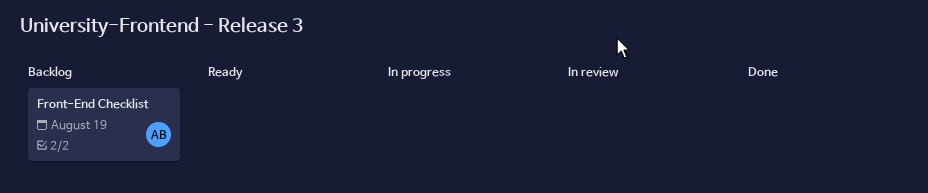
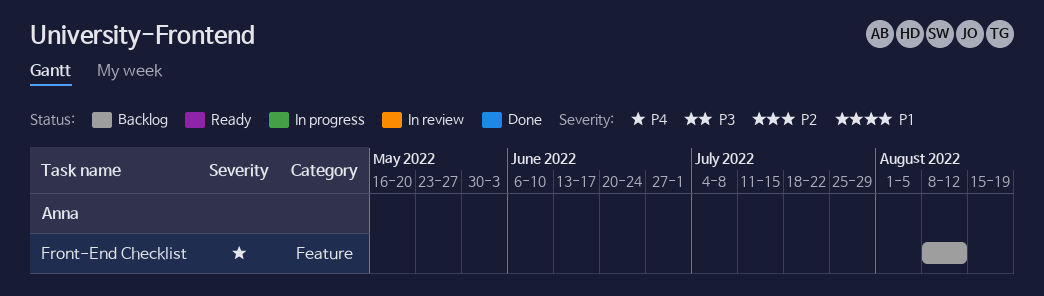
Front-End Checklist, due: Aug 19 -> Aug 12

